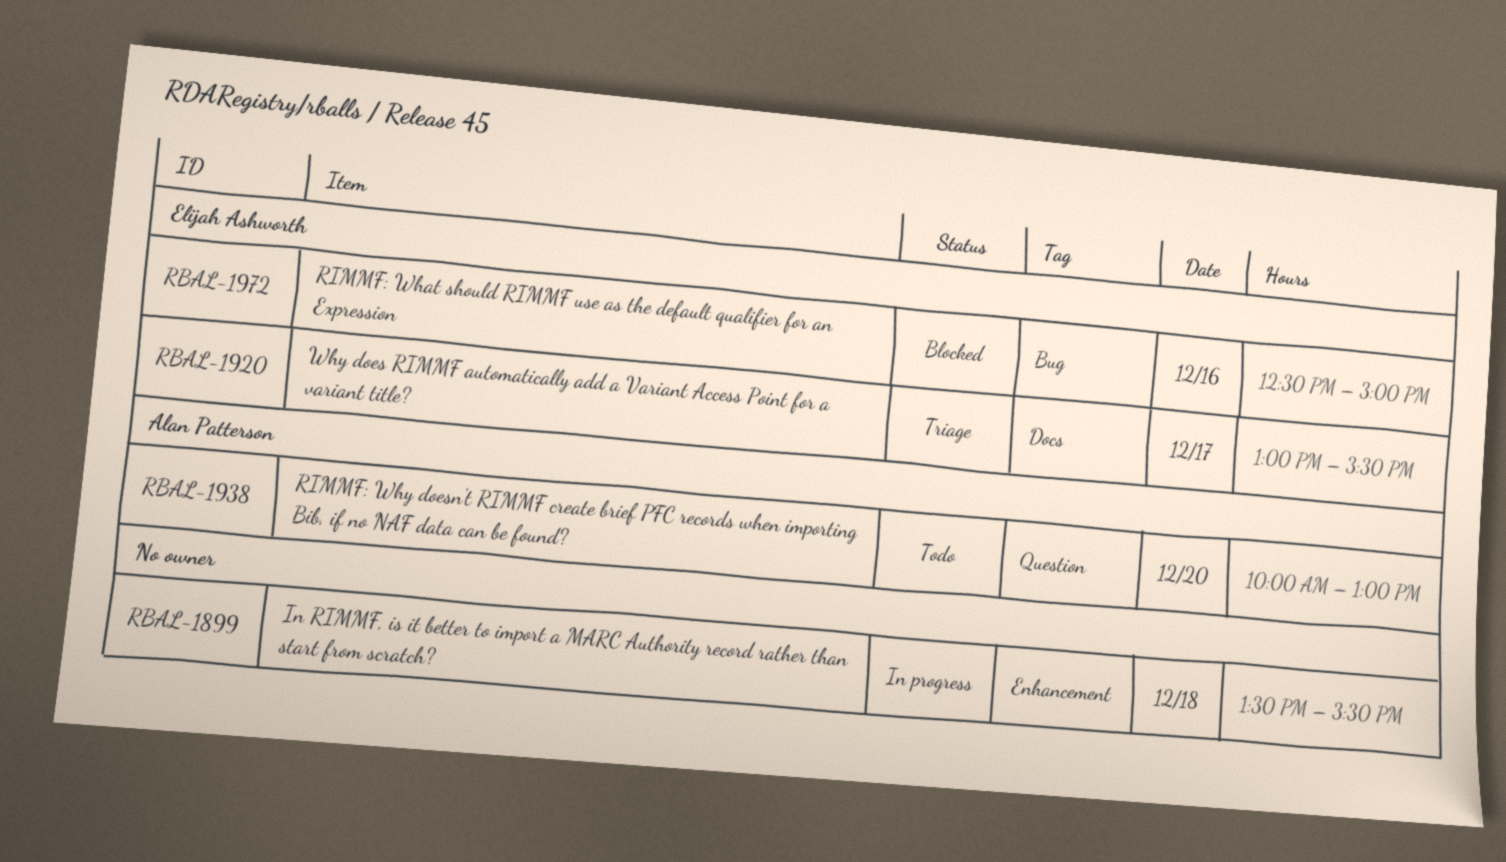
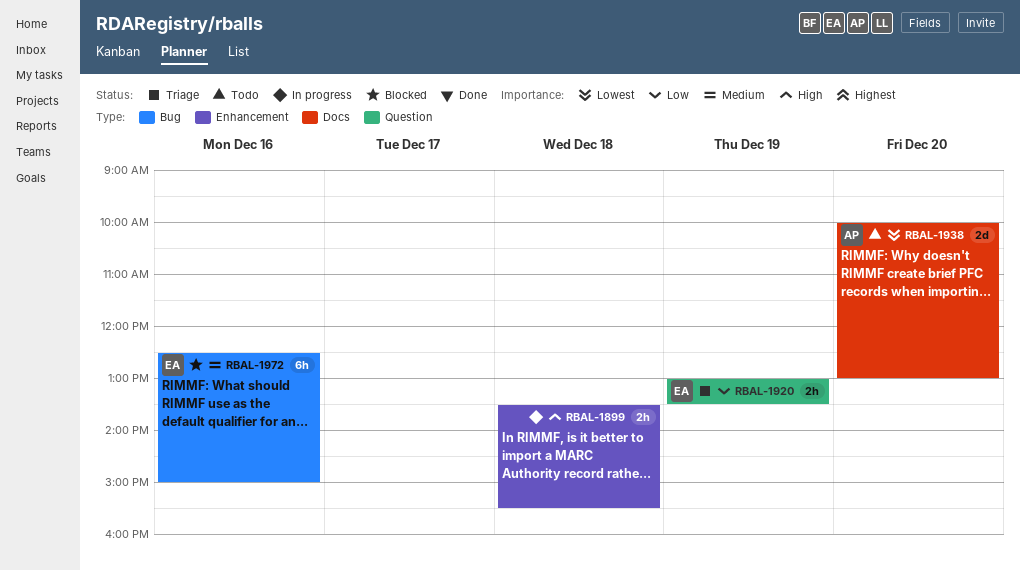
RBAL-1920, label: Docs -> Question
RBAL-1920, day: Dec 17 -> Dec 19
RBAL-1920, ends: 15:30 -> 13:30
RBAL-1938, label: Question -> Docs

